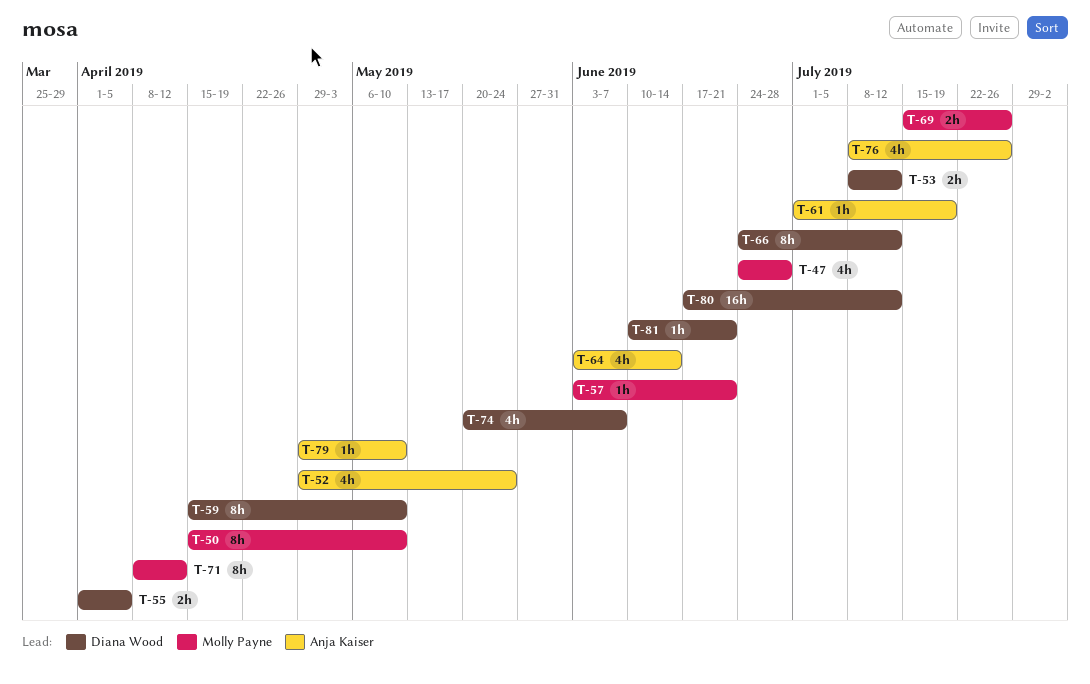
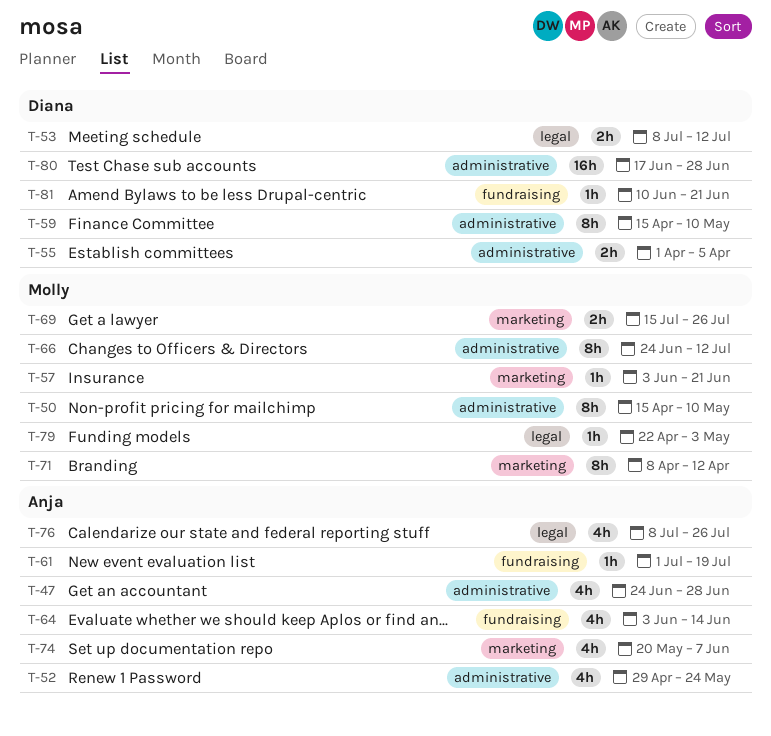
T-47, owner: Molly Payne -> Anja Kaiser
T-66, owner: Diana Wood -> Molly Payne
T-74, owner: Diana Wood -> Anja Kaiser
T-79, owner: Anja Kaiser -> Molly Payne
T-79, start: Apr 29 -> Apr 22
T-79, due: May 10 -> May 3
T-80, due: Jul 12 -> Jun 28

